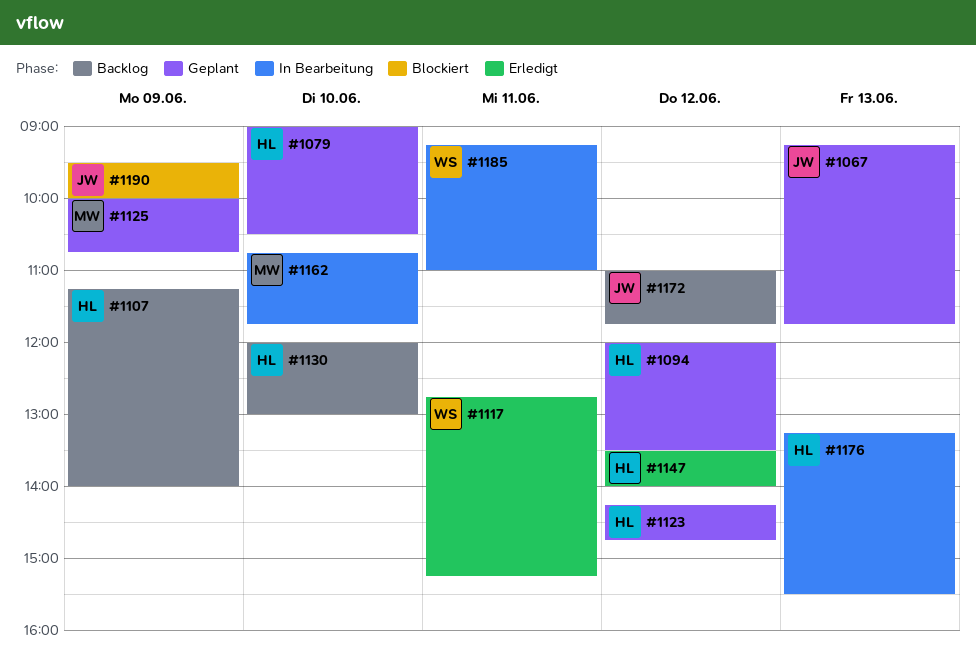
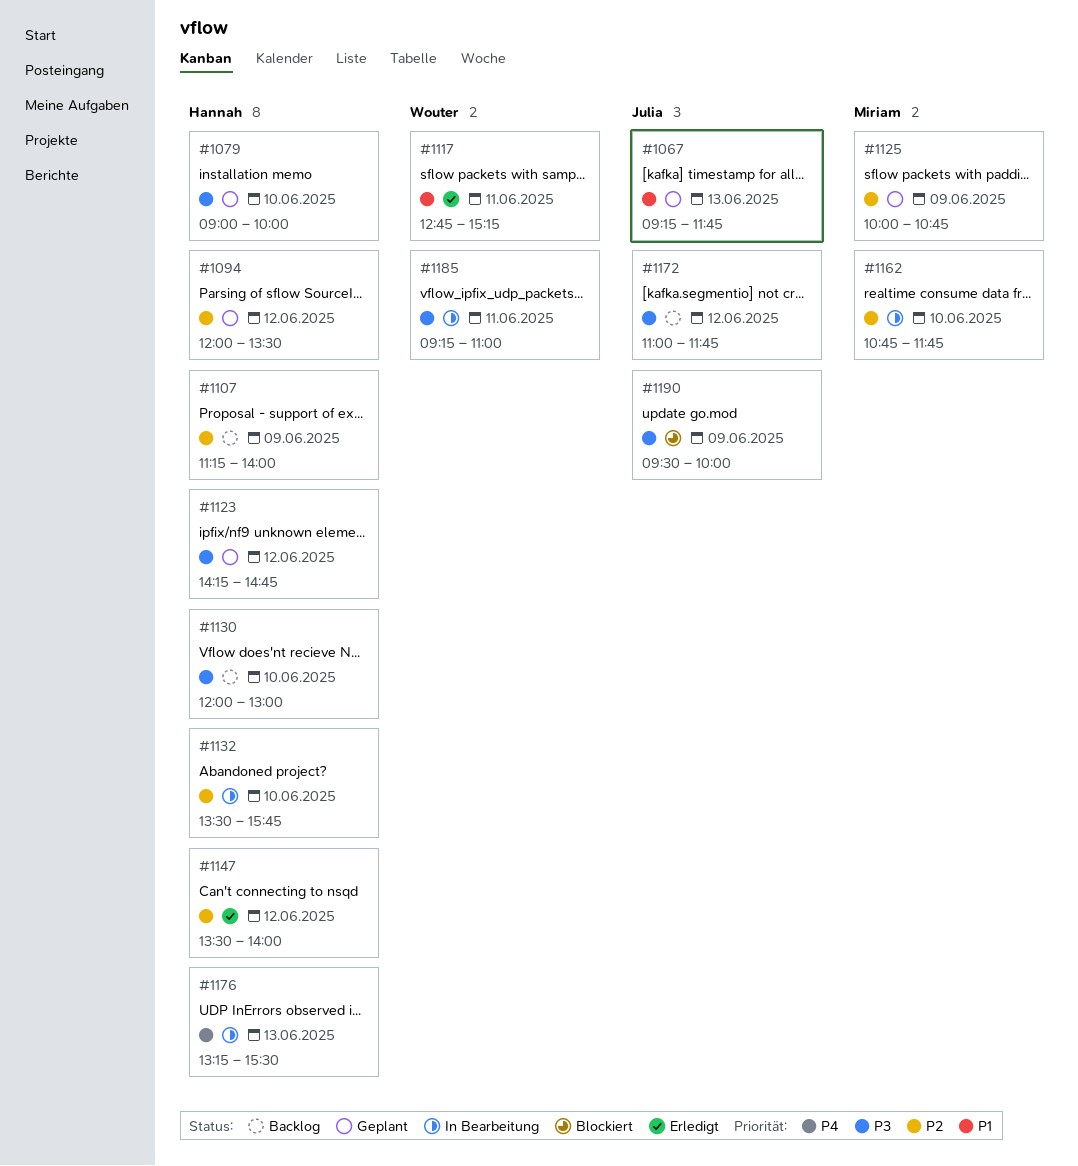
#1079, ends: 10:30 -> 10:00
#1132: none -> present

